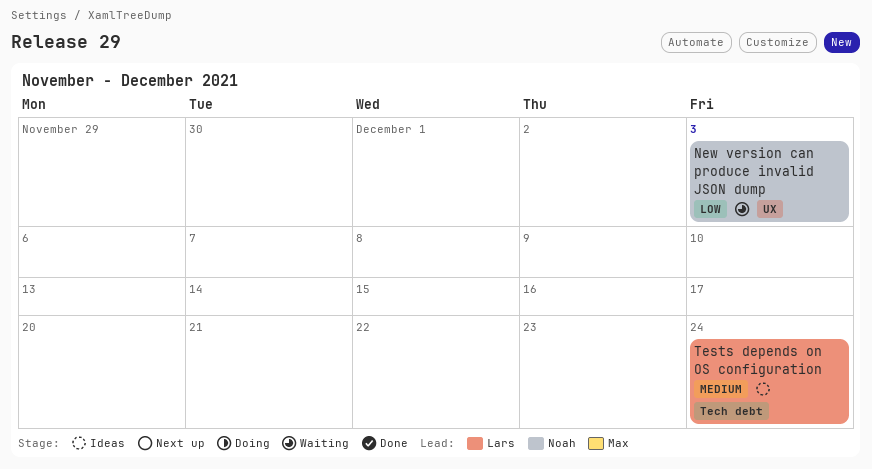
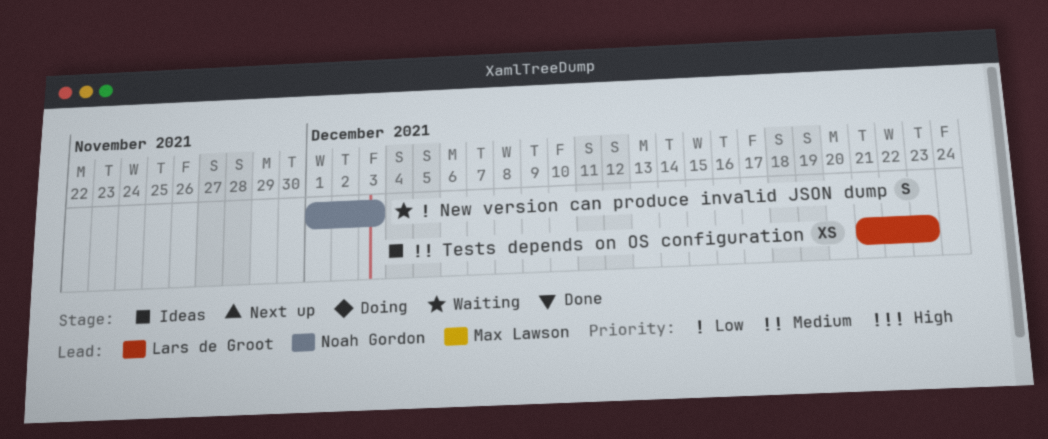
Tests depends on OS configuration, due: Dec 24 -> Dec 23

